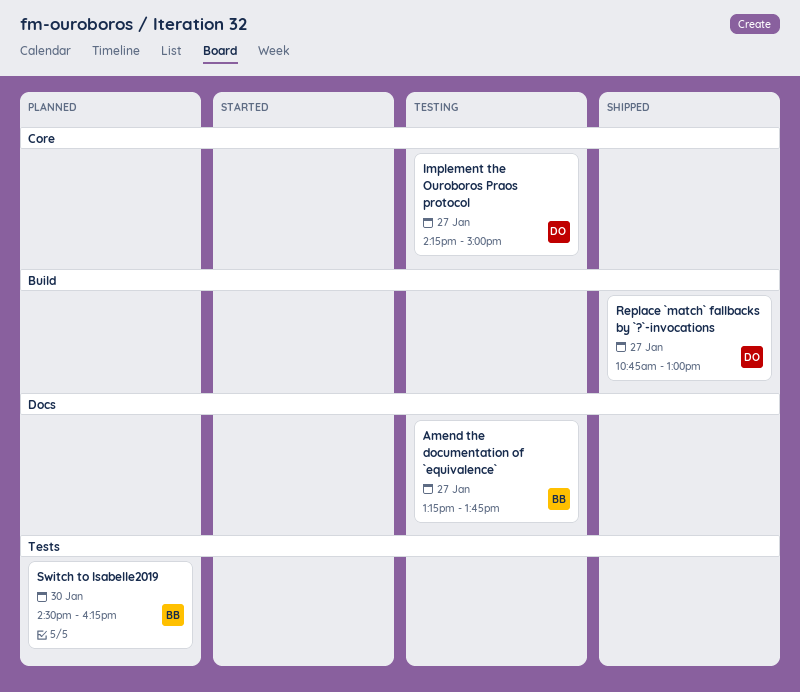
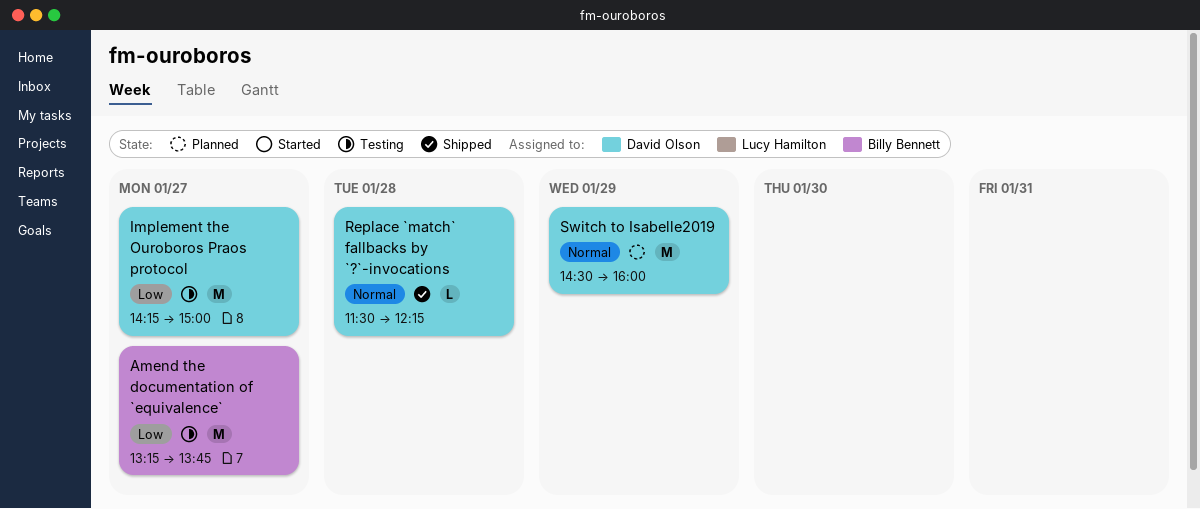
Replace `match` fallbacks by `?`-invocations, day: Jan 27 -> Jan 28
Replace `match` fallbacks by `?`-invocations, begins: 10:45 -> 11:30
Replace `match` fallbacks by `?`-invocations, ends: 13:00 -> 12:15
Switch to Isabelle2019, owner: Billy Bennett -> David Olson
Switch to Isabelle2019, day: Jan 30 -> Jan 29
Switch to Isabelle2019, ends: 16:15 -> 16:00

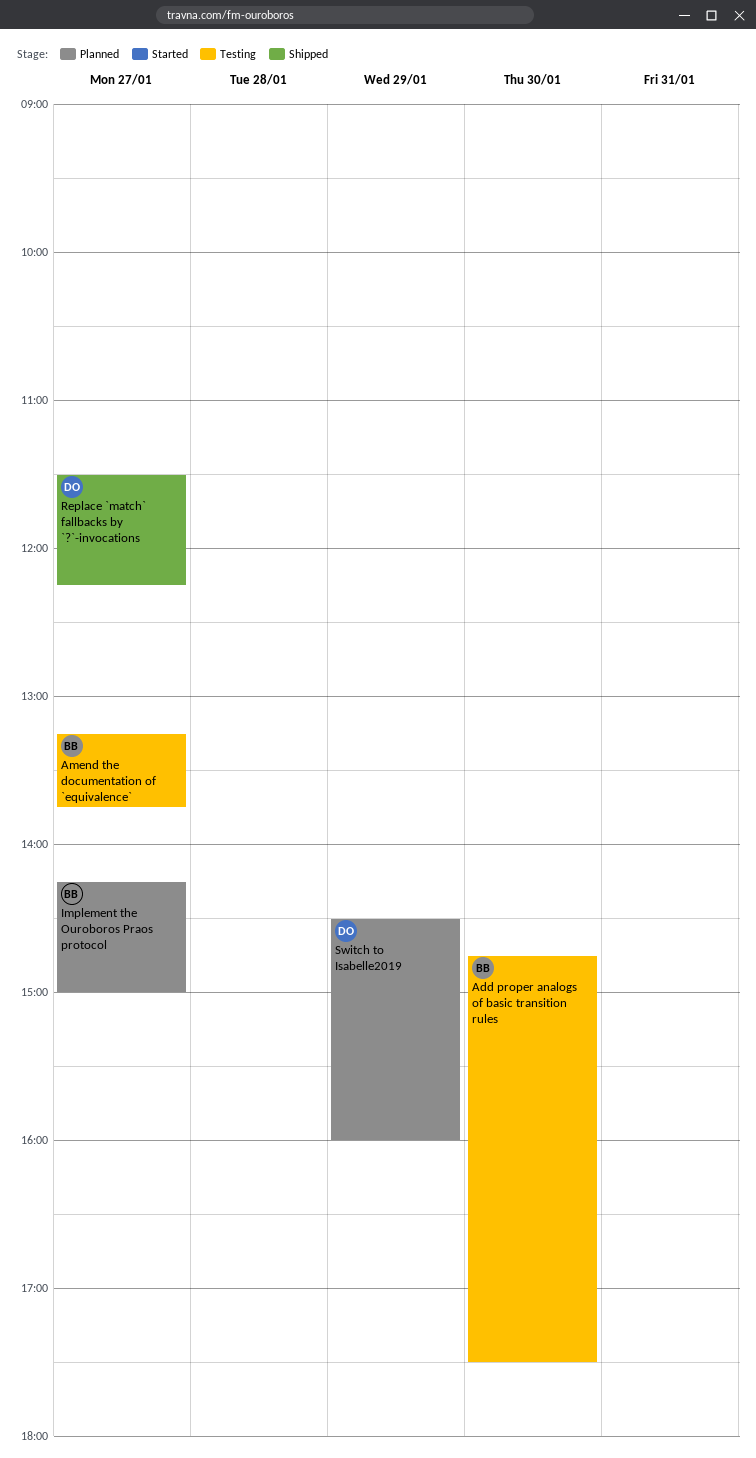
Add proper analogs of basic transition rules: none -> present
Implement the Ouroboros Praos protocol, status: Testing -> Planned
Implement the Ouroboros Praos protocol, owner: David Olson -> Billy Bennett
Replace `match` fallbacks by `?`-invocations, day: Jan 28 -> Jan 27

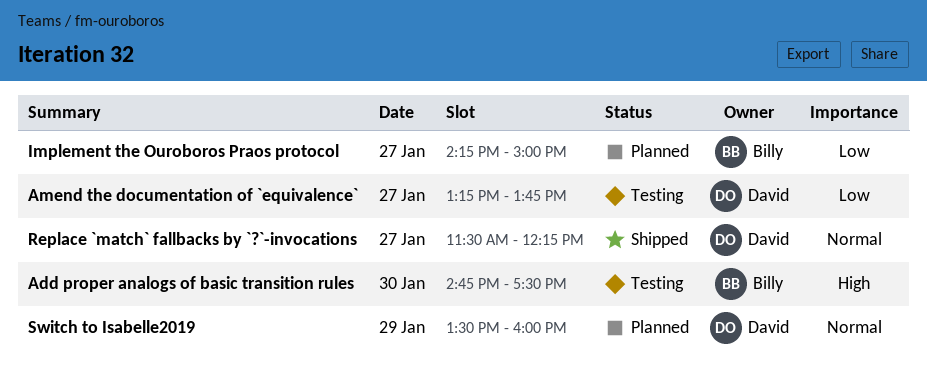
Amend the documentation of `equivalence`, owner: Billy -> David
Switch to Isabelle2019, begins: 14:30 -> 13:30

